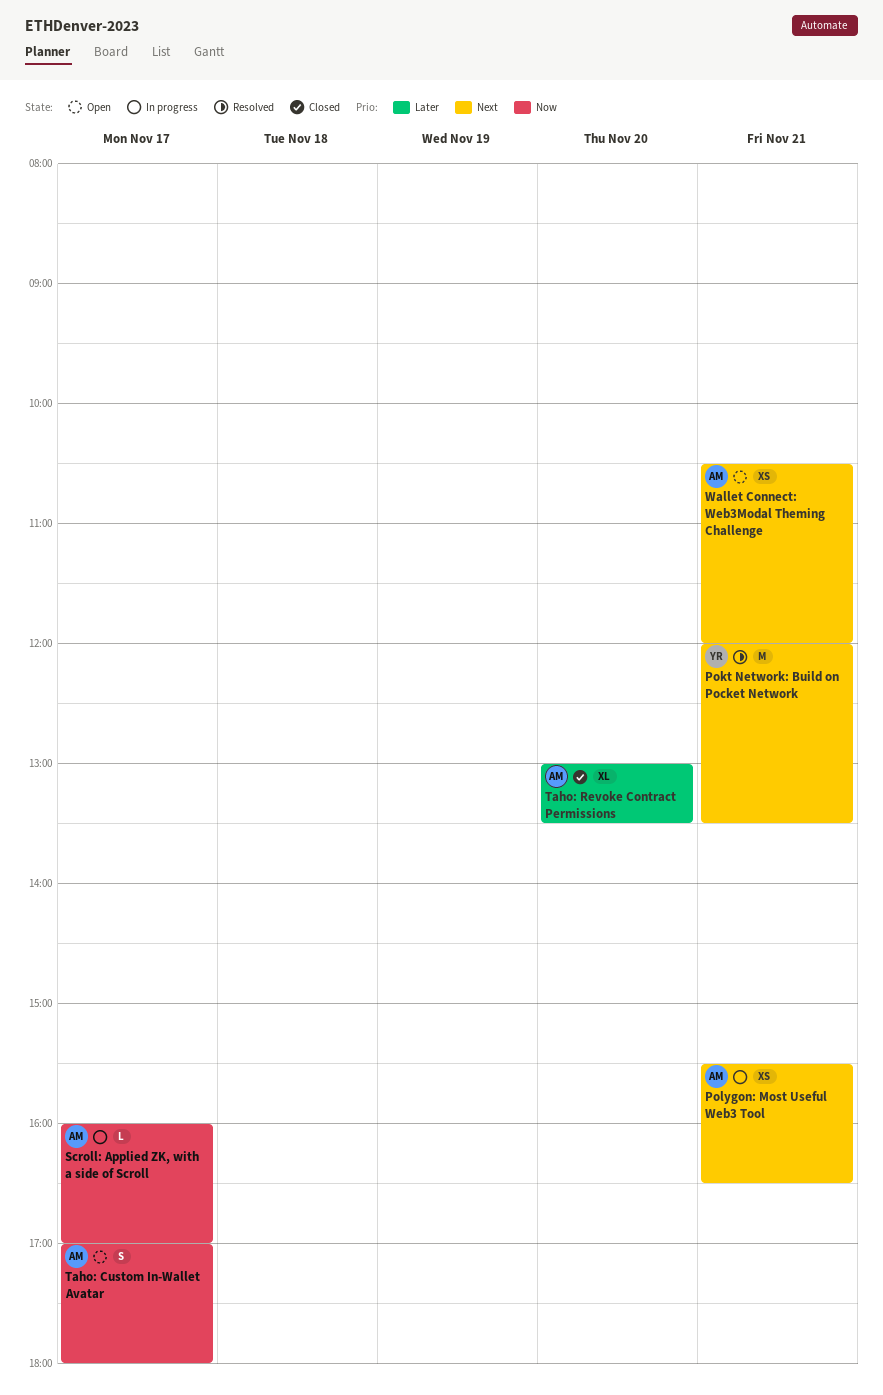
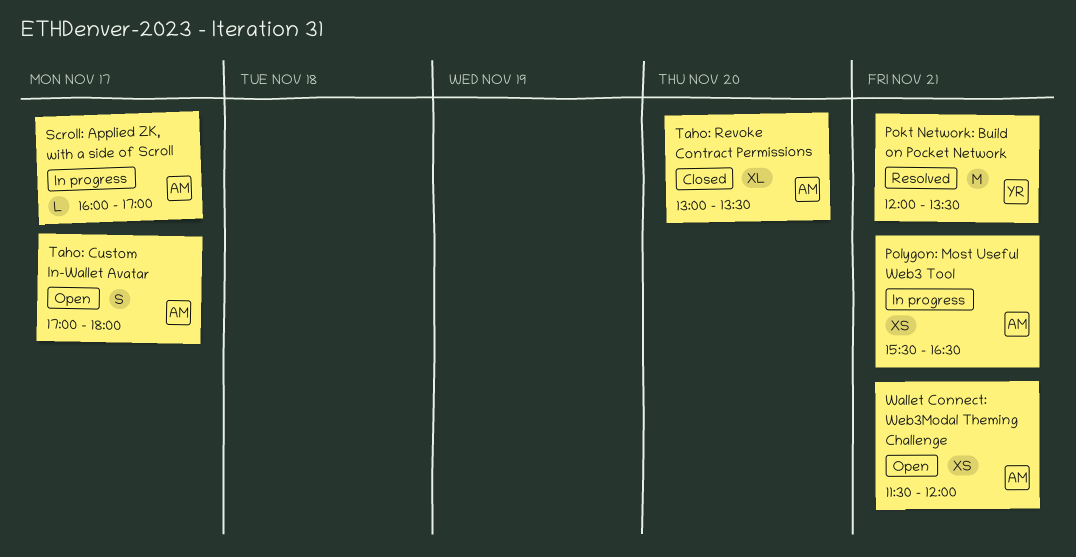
Wallet Connect: Web3Modal Theming Challenge, begins: 10:30 -> 11:30

